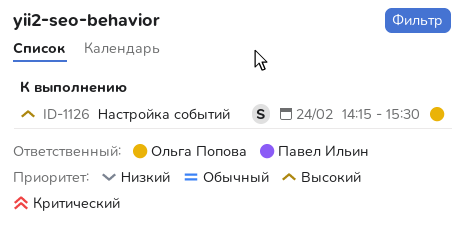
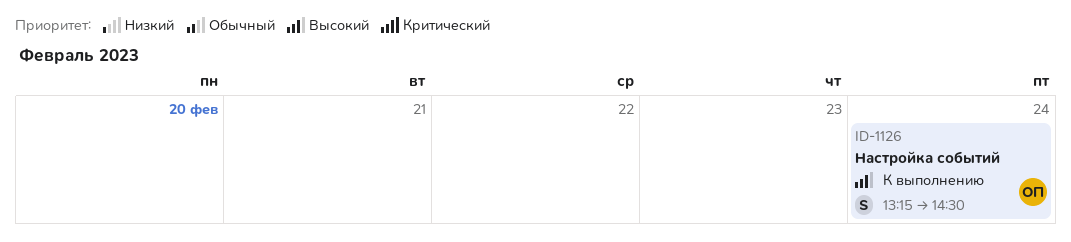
ID-1126, begins: 14:15 -> 13:15
ID-1126, ends: 15:30 -> 14:30

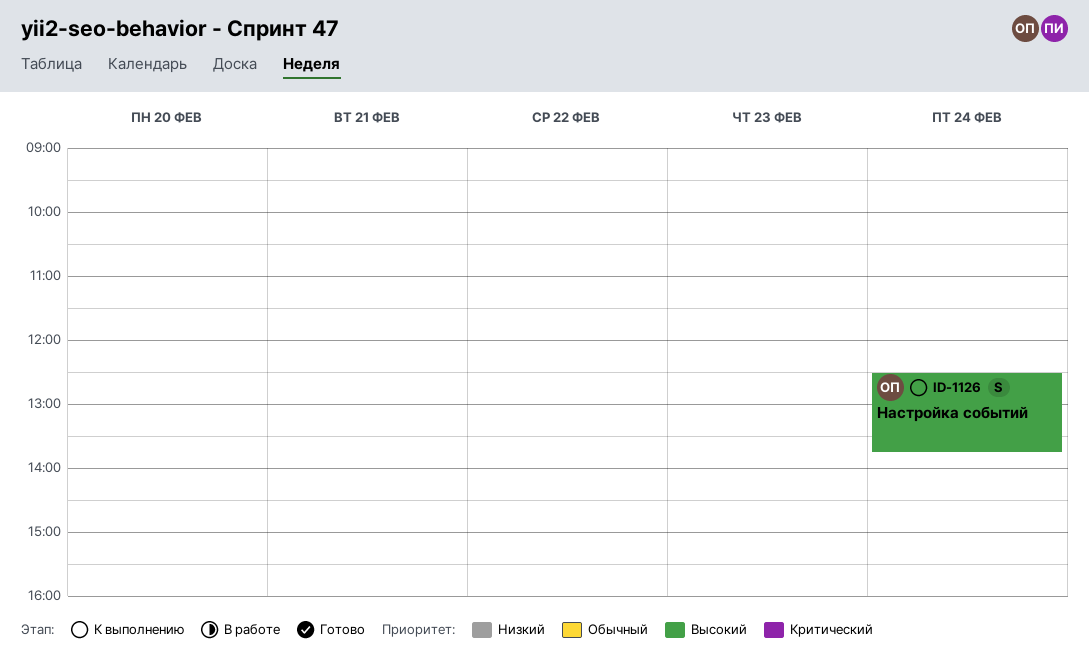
ID-1126, begins: 13:15 -> 12:30
ID-1126, ends: 14:30 -> 13:45

